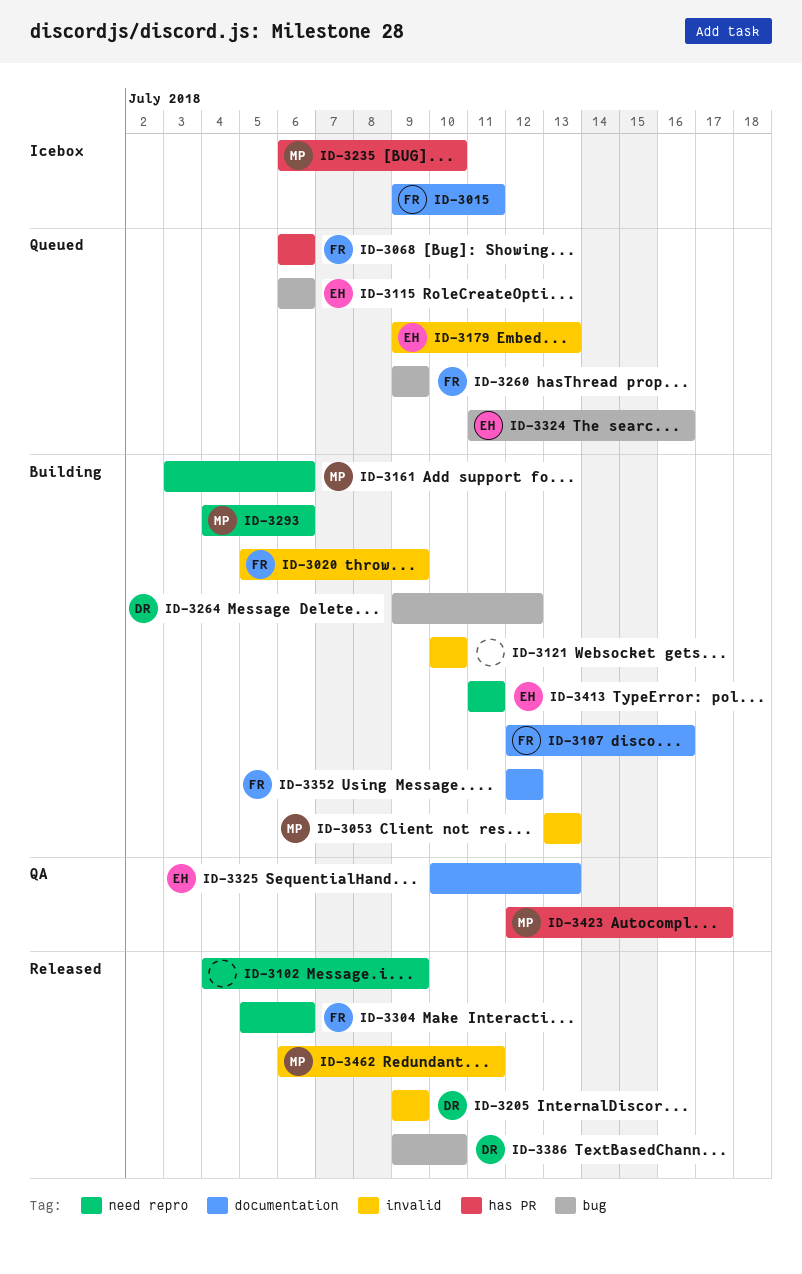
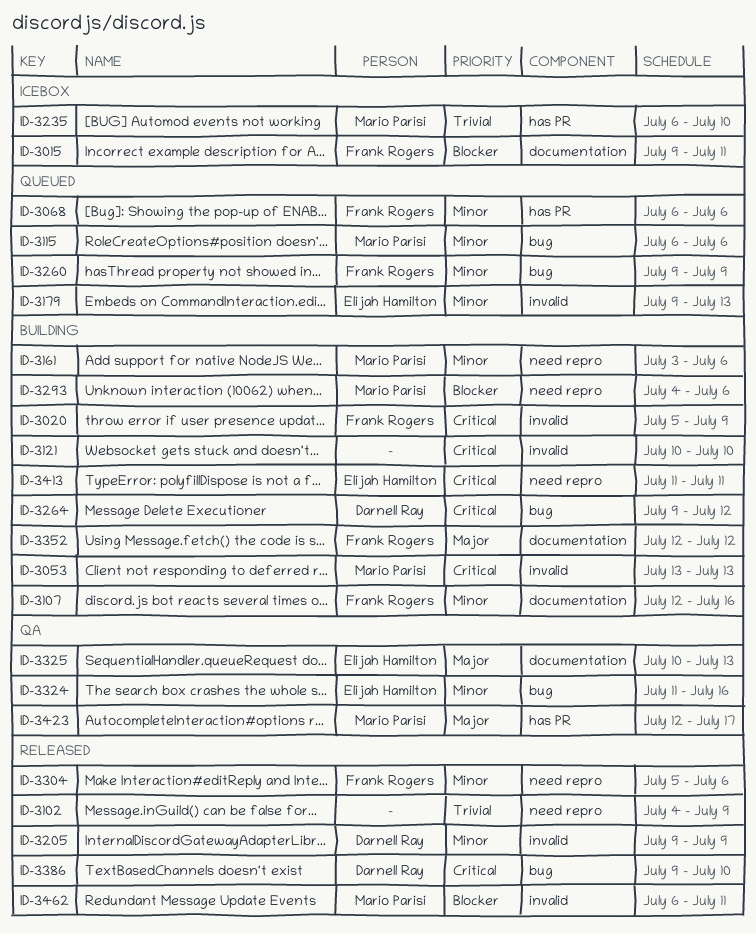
ID-3115, owner: Elijah Hamilton -> Mario Parisi
ID-3324, status: Queued -> QA

